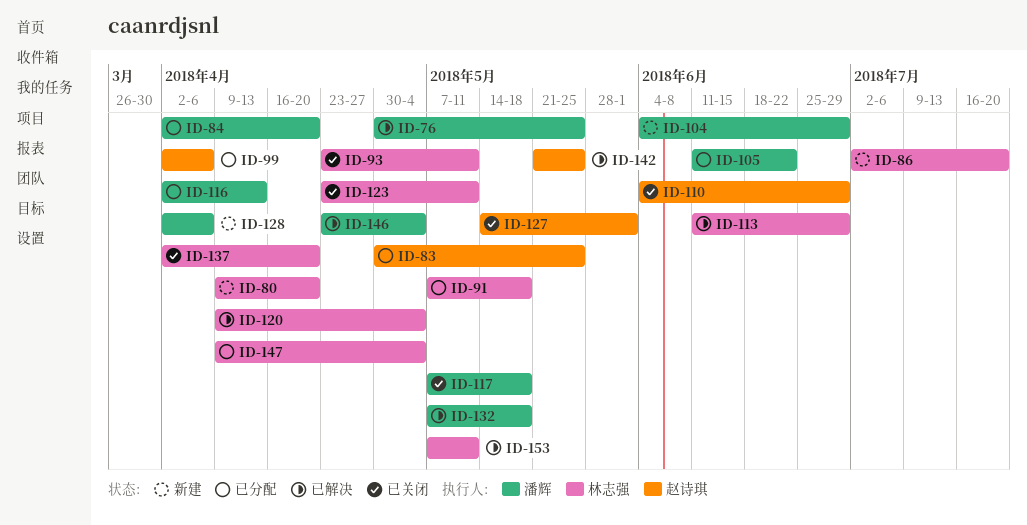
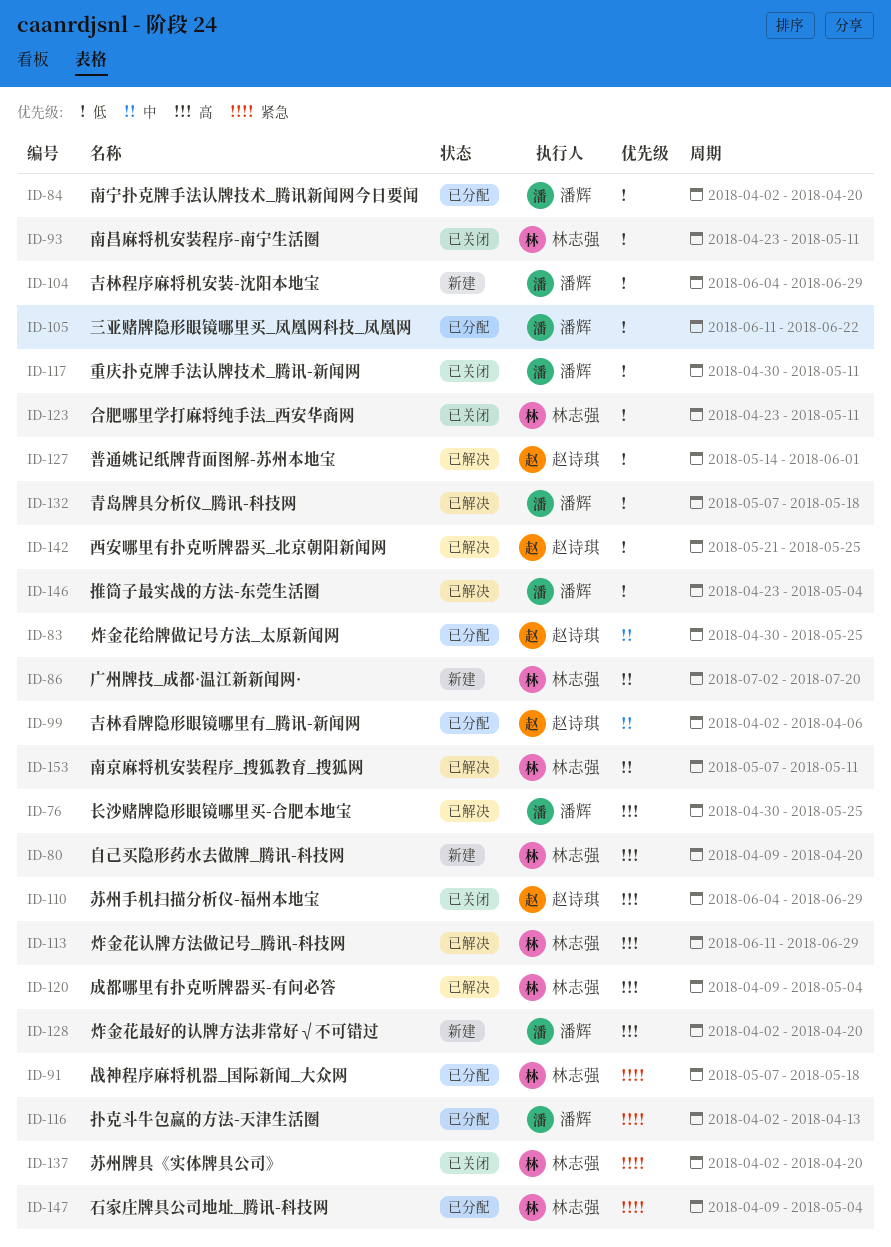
ID-117, start: May 7 -> Apr 30
ID-117, due: May 18 -> May 11
ID-127, status: 已关闭 -> 已解决
ID-128, due: Apr 6 -> Apr 20

